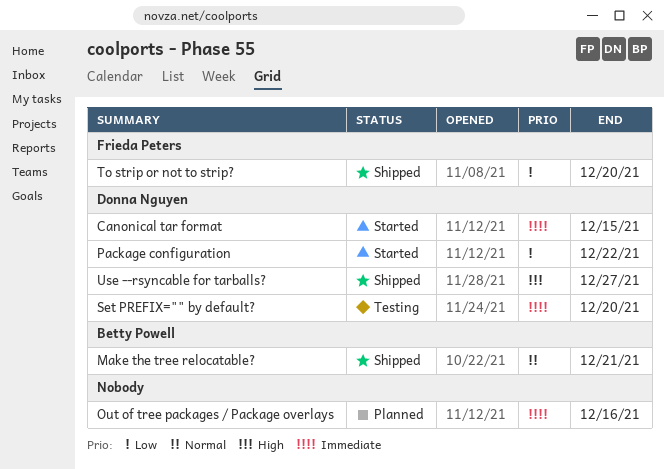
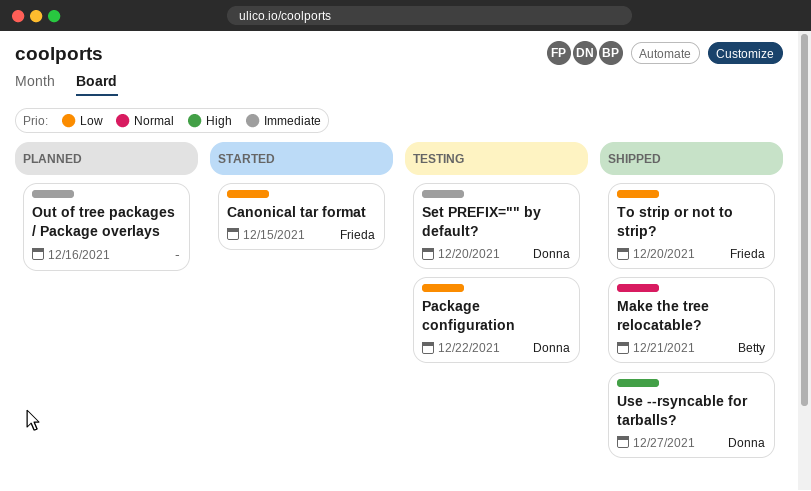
Canonical tar format, owner: Donna Nguyen -> Frieda Peters
Canonical tar format, priority: Immediate -> Low
Package configuration, status: Started -> Testing

